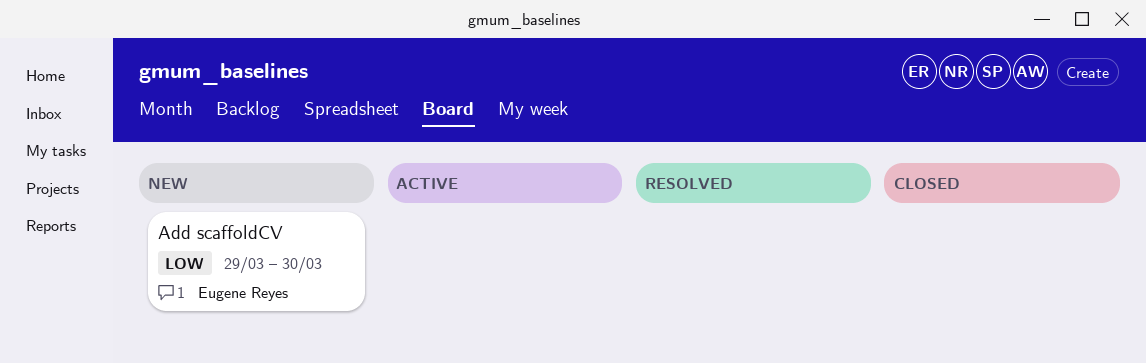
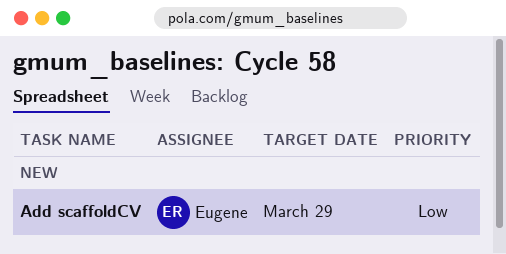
Add scaffoldCV, due: Mar 30 -> Mar 29

